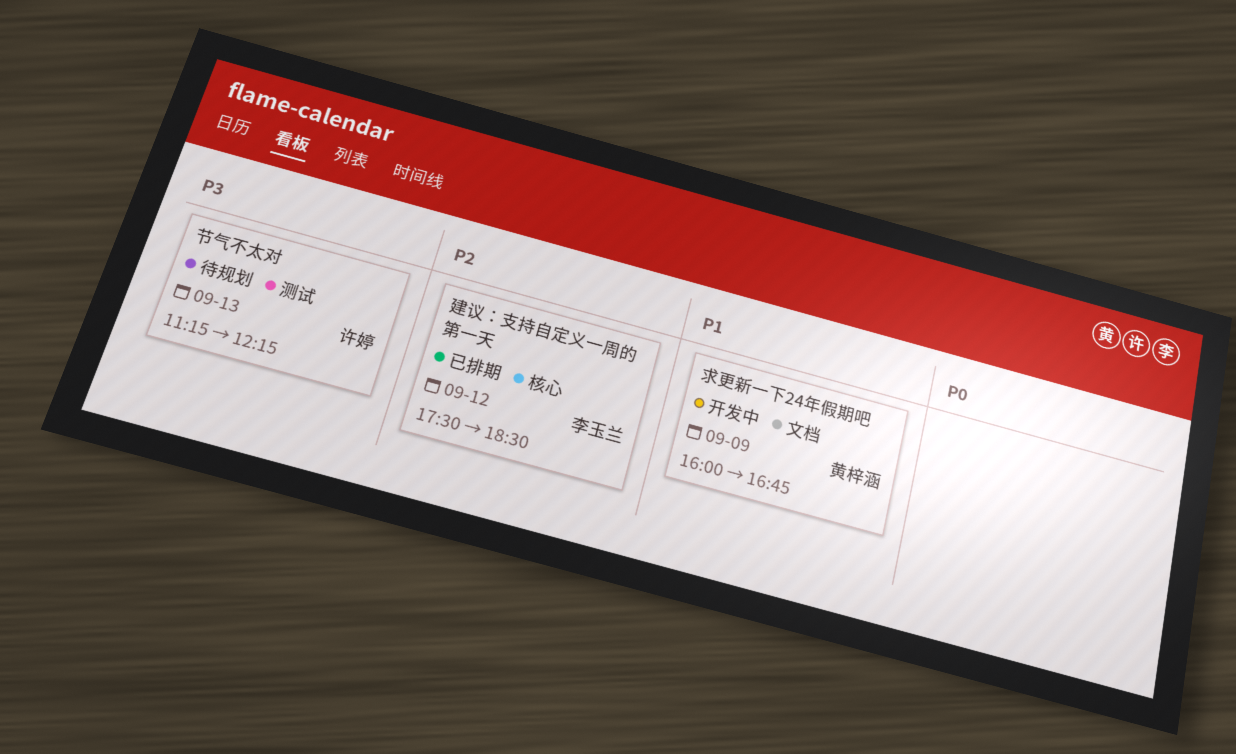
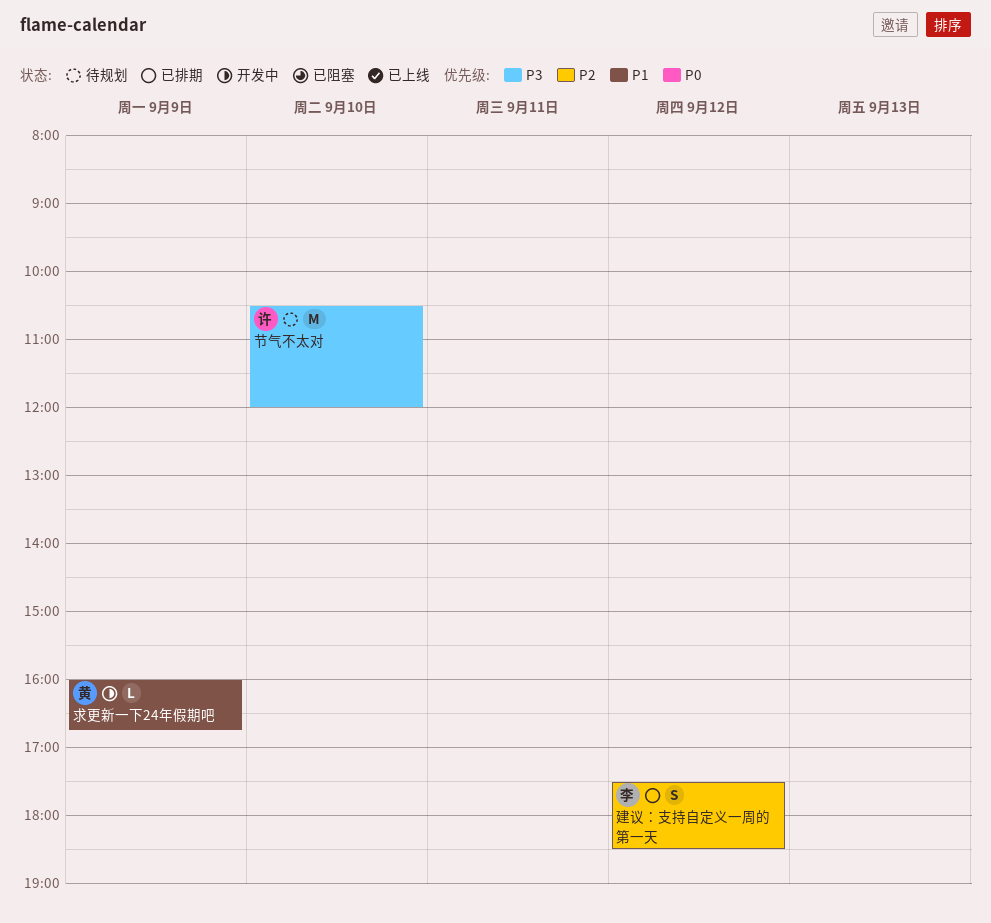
节气不太对, day: Sep 13 -> Sep 10
节气不太对, begins: 11:15 -> 10:30
节气不太对, ends: 12:15 -> 12:00

